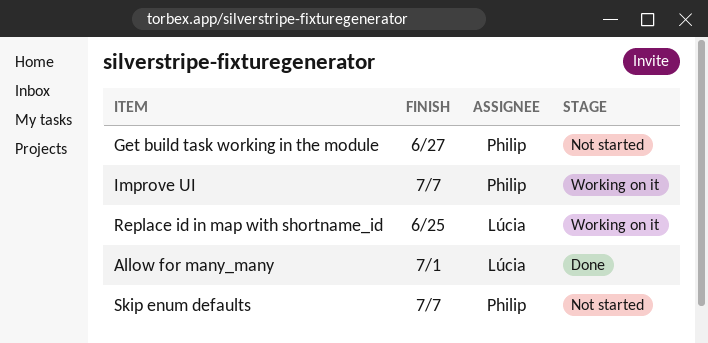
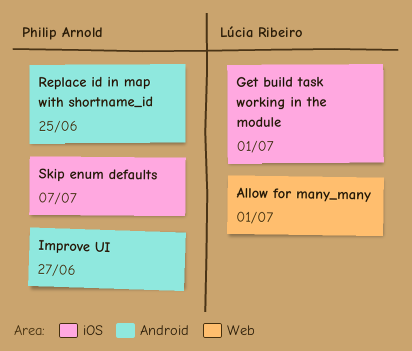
Get build task working in the module, owner: Philip Arnold -> Lúcia Ribeiro
Get build task working in the module, due: Jun 27 -> Jul 1
Improve UI, due: Jul 7 -> Jun 27
Replace id in map with shortname_id, owner: Lúcia Ribeiro -> Philip Arnold

